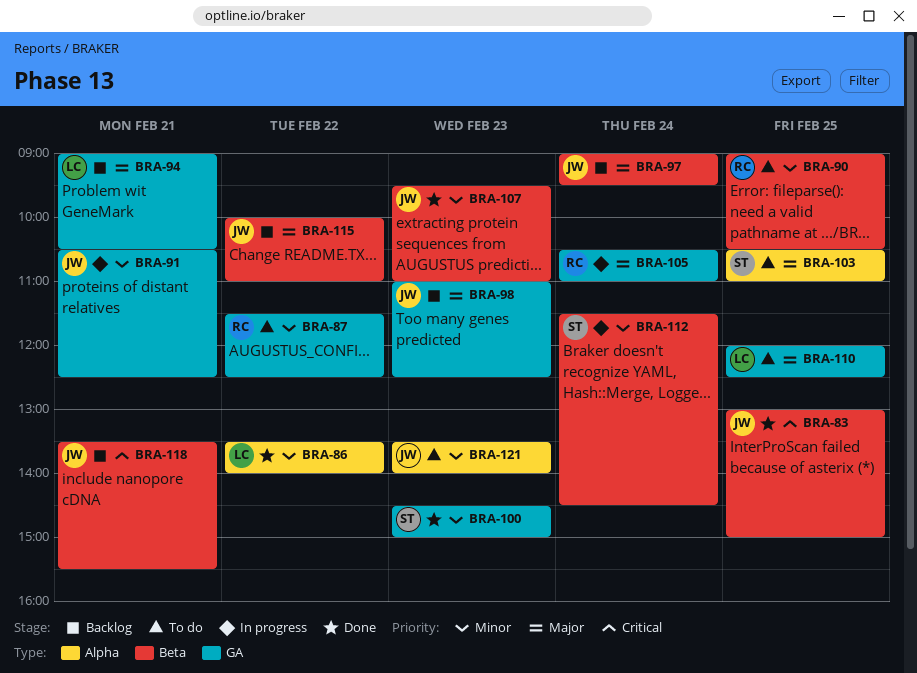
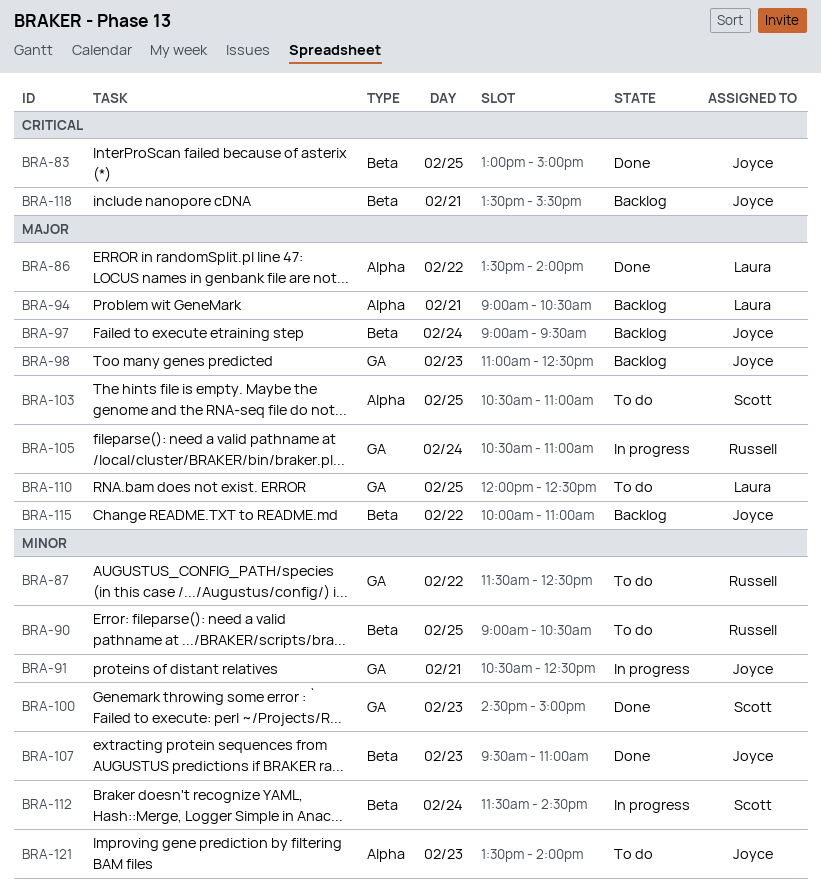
BRA-86, priority: Minor -> Major
BRA-94, label: GA -> Alpha

